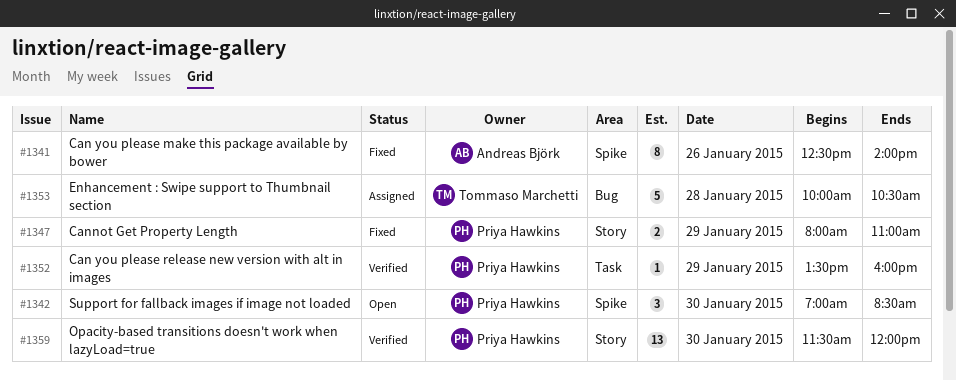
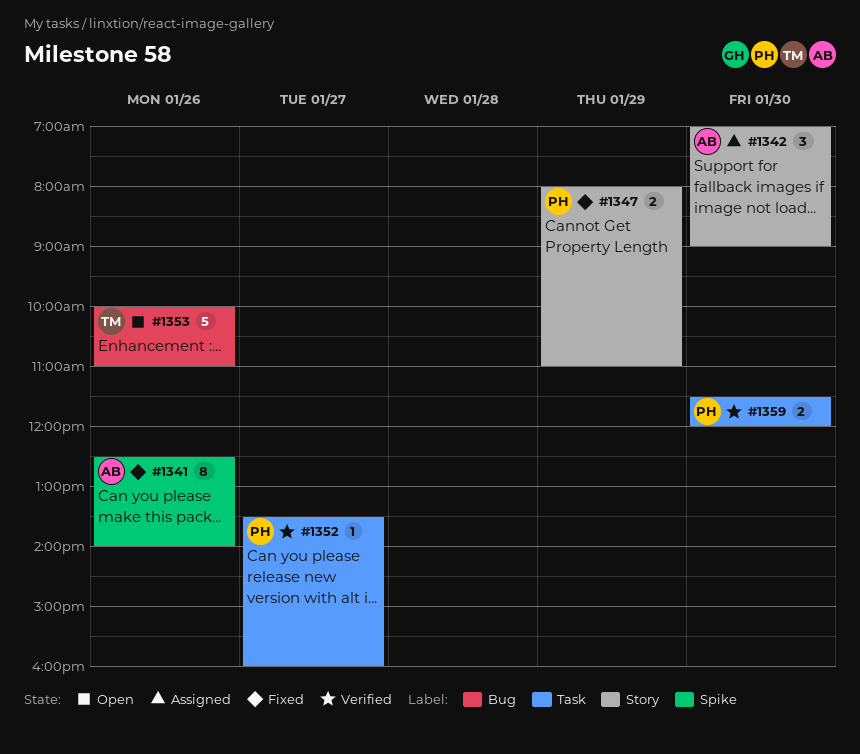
#1342, status: Open -> Assigned
#1342, owner: Priya Hawkins -> Andreas Björk
#1342, label: Spike -> Story
#1342, ends: 08:30 -> 09:00
#1352, day: Jan 29 -> Jan 27
#1353, status: Assigned -> Open
#1353, day: Jan 28 -> Jan 26
#1353, ends: 10:30 -> 11:00
#1359, label: Story -> Task
#1359, estimate: 13 -> 2

